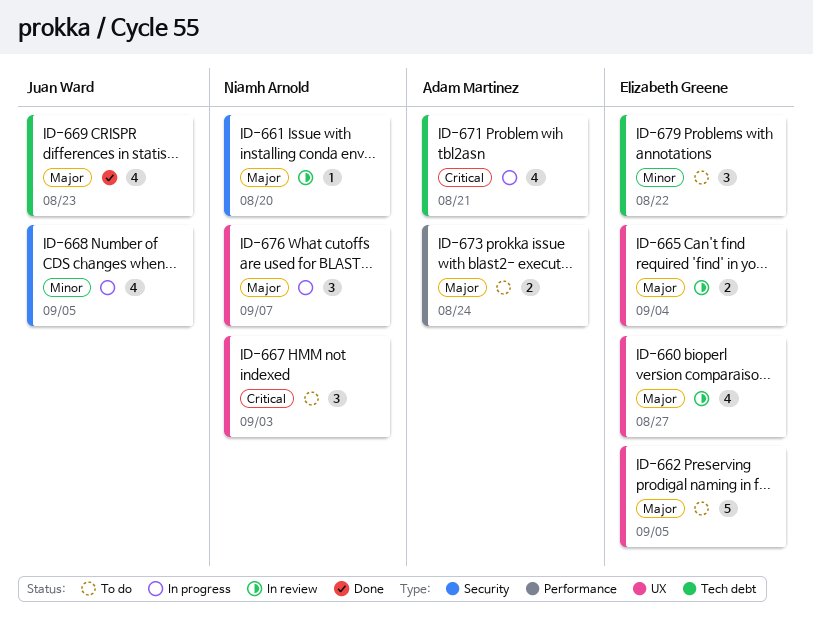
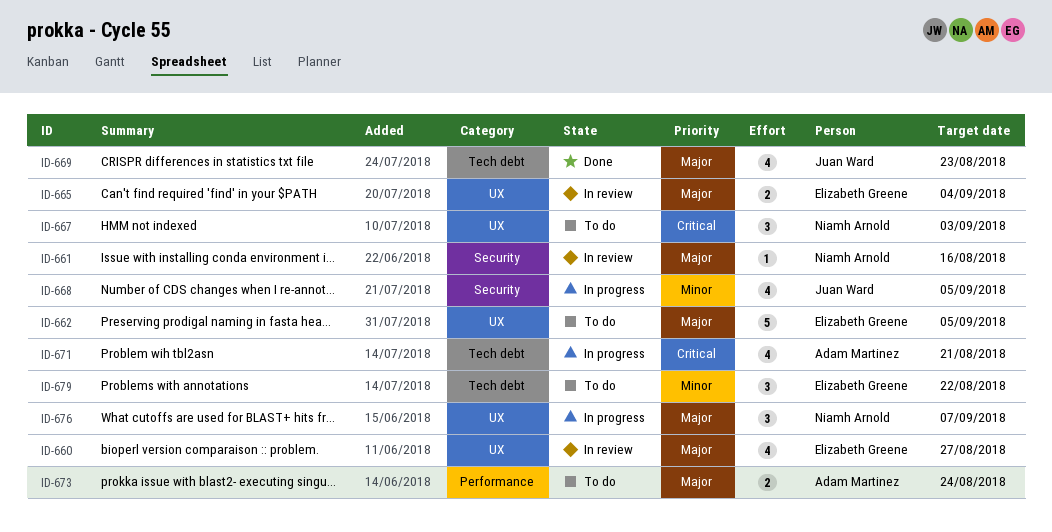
ID-661, due: Aug 20 -> Aug 16

